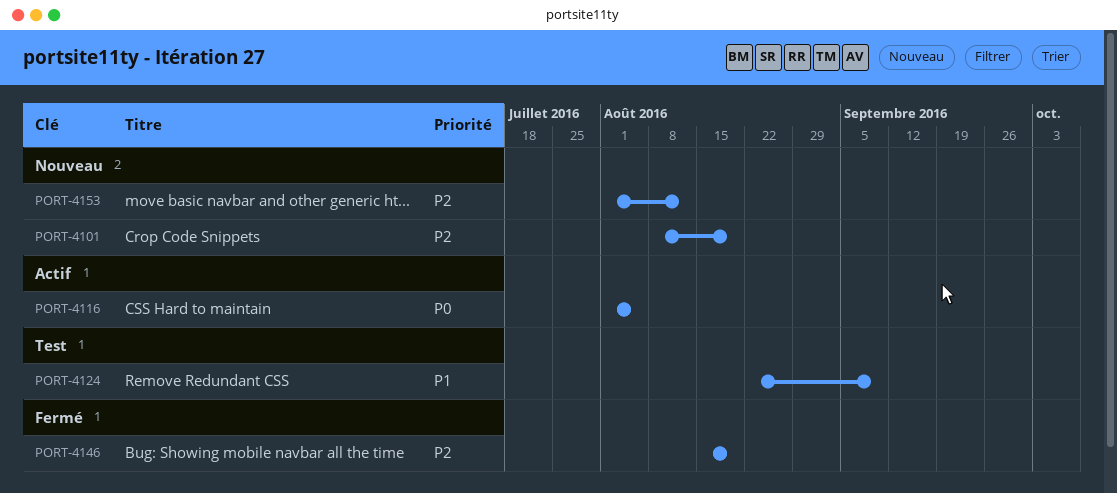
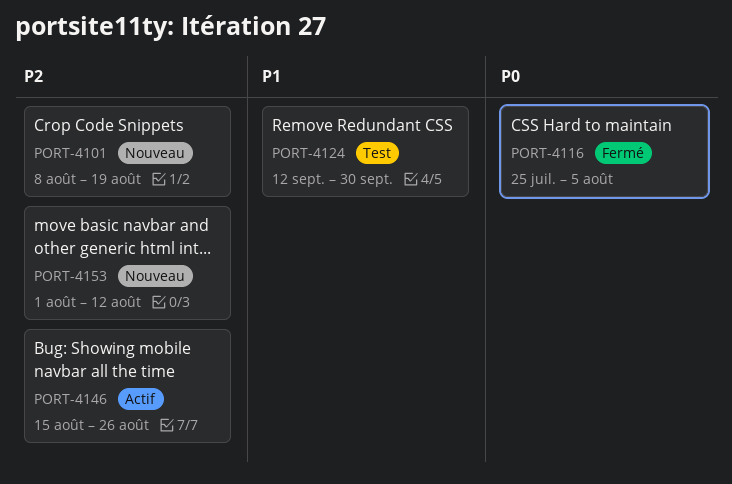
PORT-4116, status: Actif -> Fermé
PORT-4116, start: Aug 1 -> Jul 25
PORT-4124, start: Aug 22 -> Sep 12
PORT-4124, due: Sep 9 -> Sep 30
PORT-4146, status: Fermé -> Actif
PORT-4146, due: Aug 19 -> Aug 26

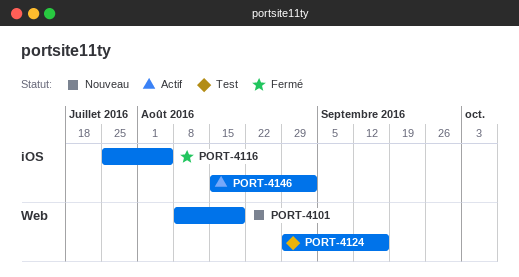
PORT-4124, start: Sep 12 -> Aug 29
PORT-4124, due: Sep 30 -> Sep 16
PORT-4146, due: Aug 26 -> Sep 2
PORT-4153: present -> none

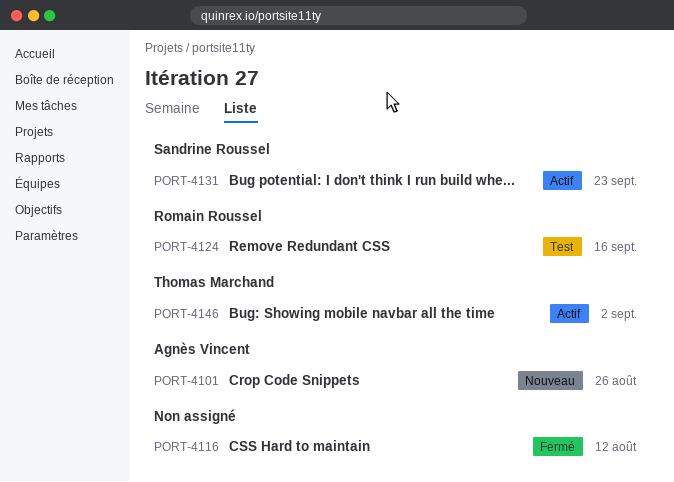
PORT-4101, due: Aug 19 -> Aug 26
PORT-4116, due: Aug 5 -> Aug 12
PORT-4131: none -> present

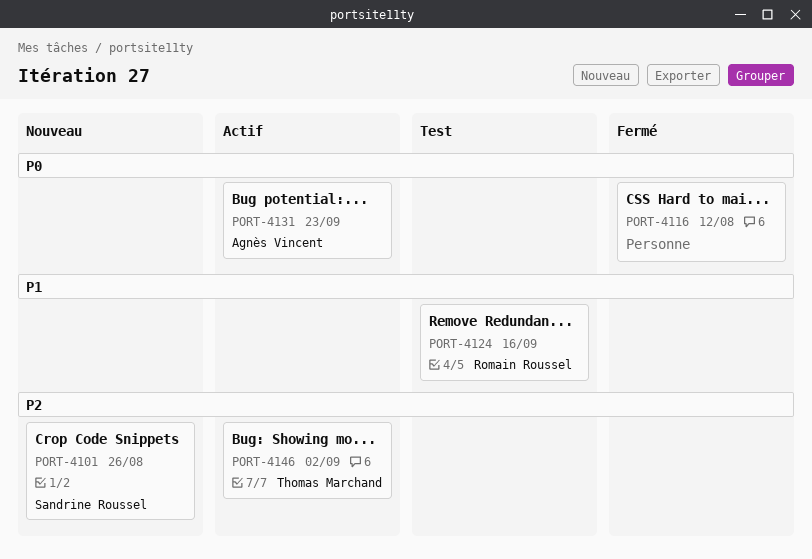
PORT-4101, owner: Agnès Vincent -> Sandrine Roussel
PORT-4131, owner: Sandrine Roussel -> Agnès Vincent

